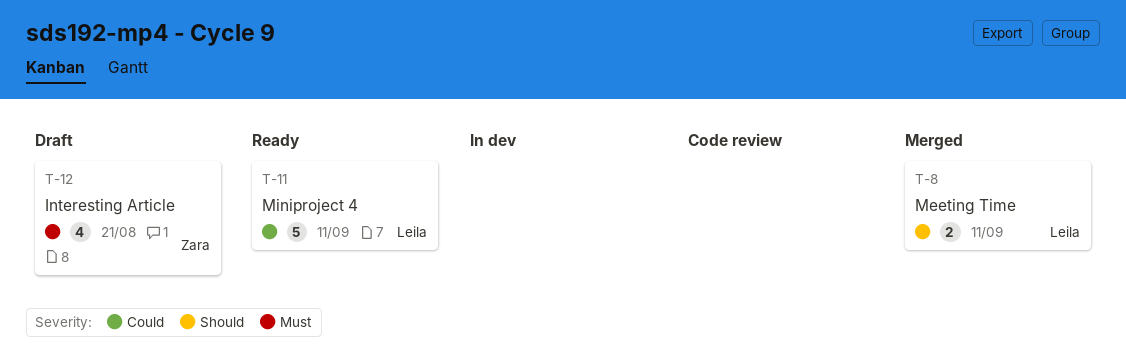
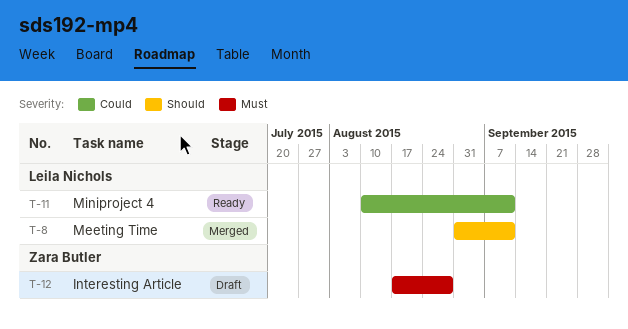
T-12, due: Aug 21 -> Aug 28

